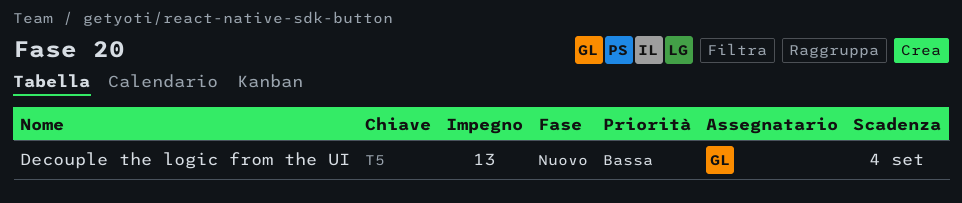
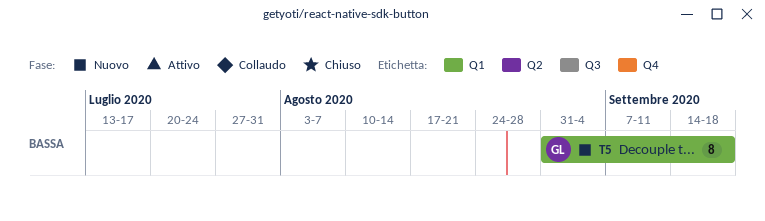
T5, estimate: 13 -> 8
T5, due: Sep 4 -> Sep 18

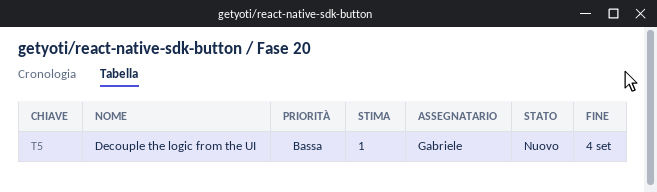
T5, estimate: 8 -> 1
T5, due: Sep 18 -> Sep 4

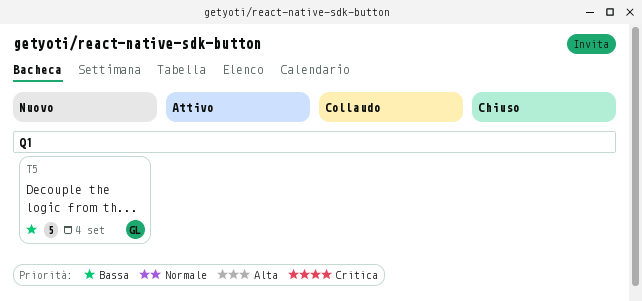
T5, estimate: 1 -> 5

